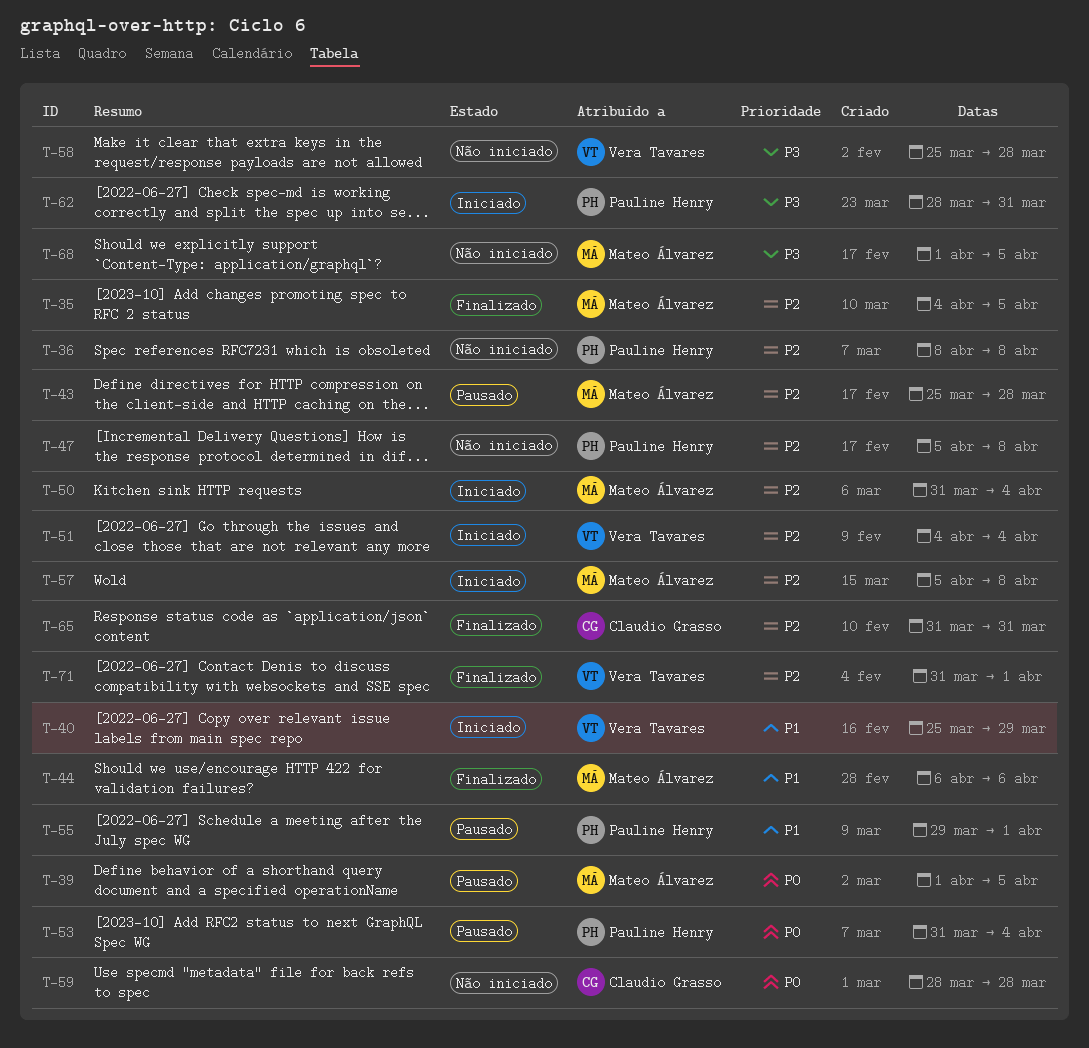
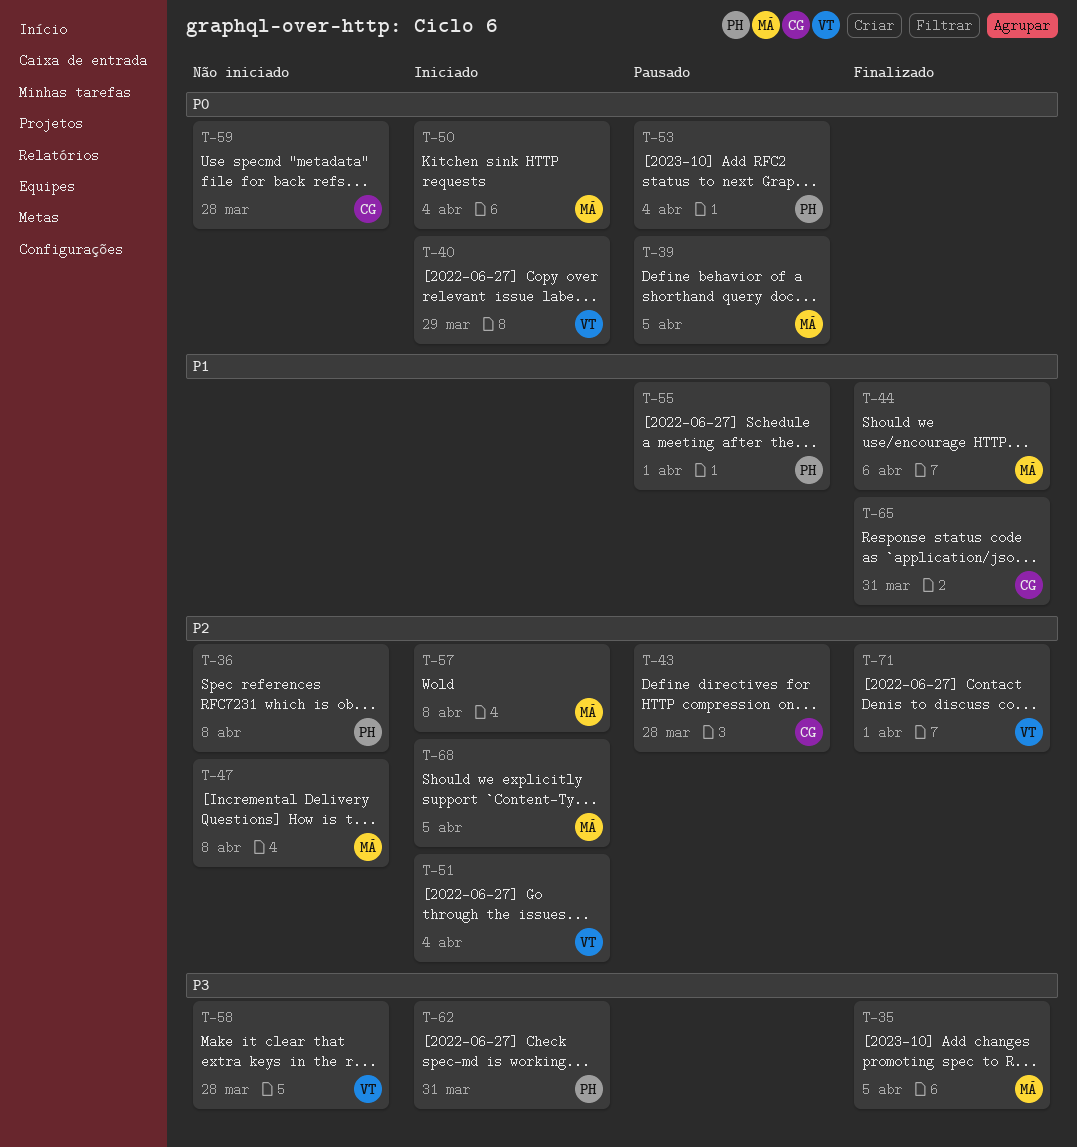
T-35, priority: P2 -> P3
T-40, priority: P1 -> P0
T-43, owner: Mateo Álvarez -> Claudio Grasso
T-47, owner: Pauline Henry -> Mateo Álvarez
T-50, priority: P2 -> P0
T-65, priority: P2 -> P1
T-68, status: Não iniciado -> Iniciado
T-68, priority: P3 -> P2

